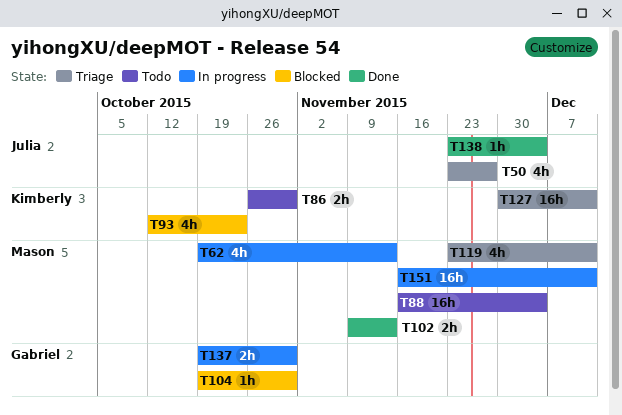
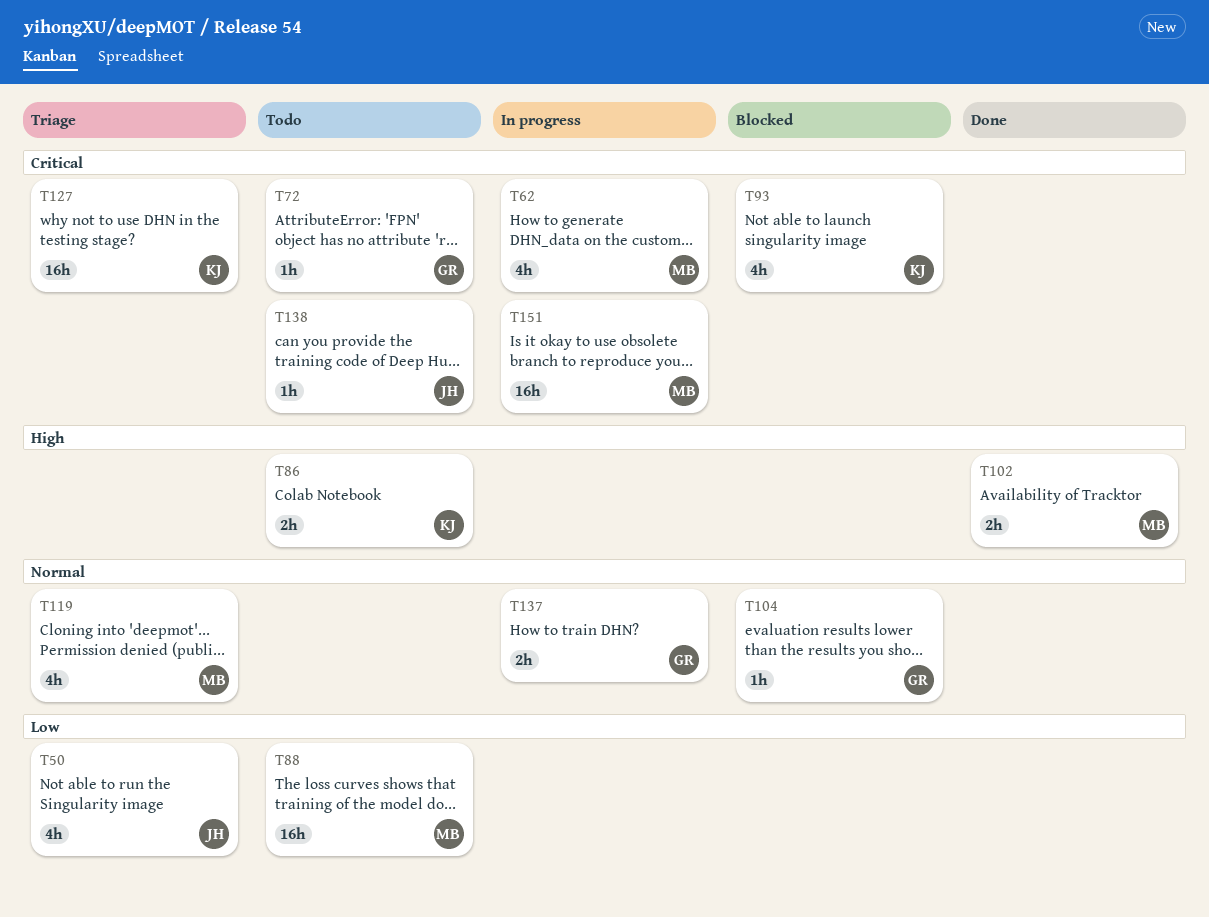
T72: none -> present
T138, status: Done -> Todo

